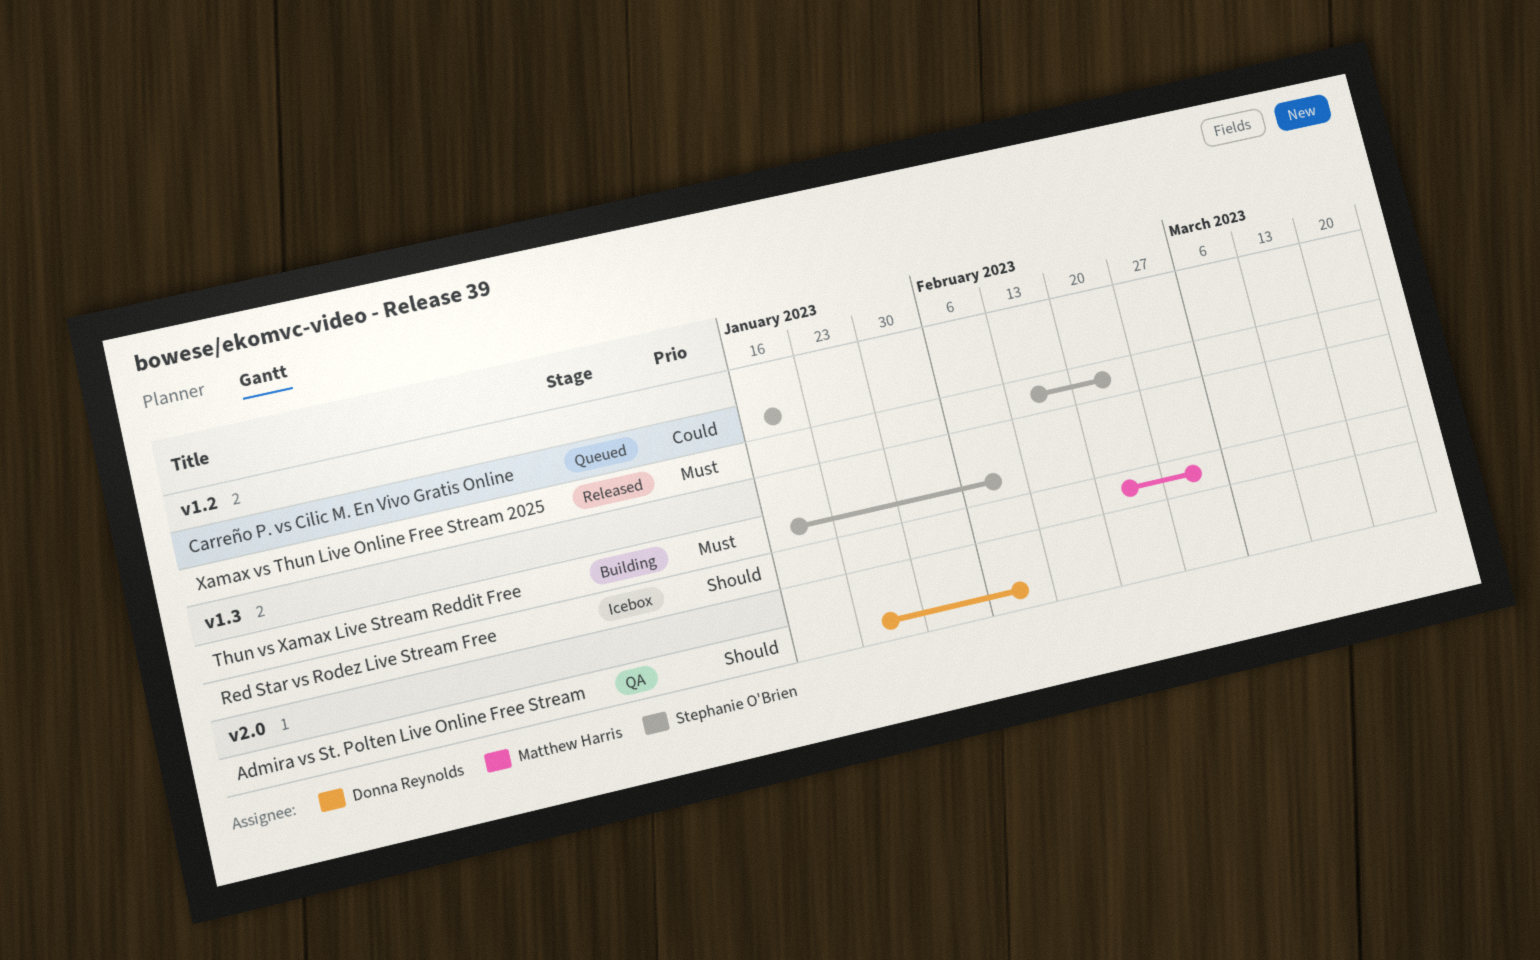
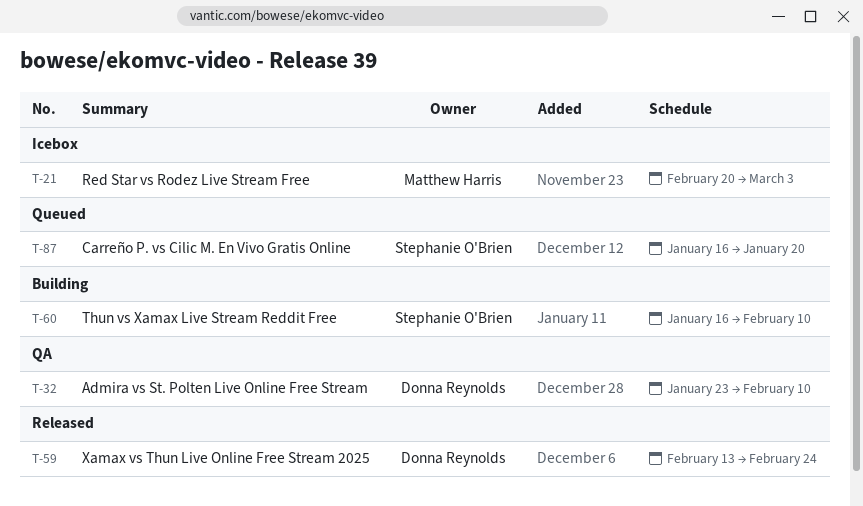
Xamax vs Thun Live Online Free Stream 2025, owner: Stephanie O'Brien -> Donna Reynolds

